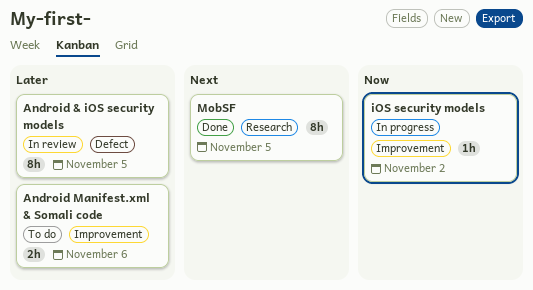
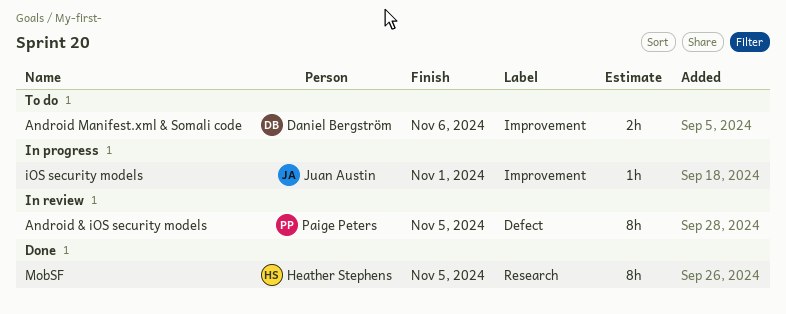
iOS security models, due: Nov 2 -> Nov 1

